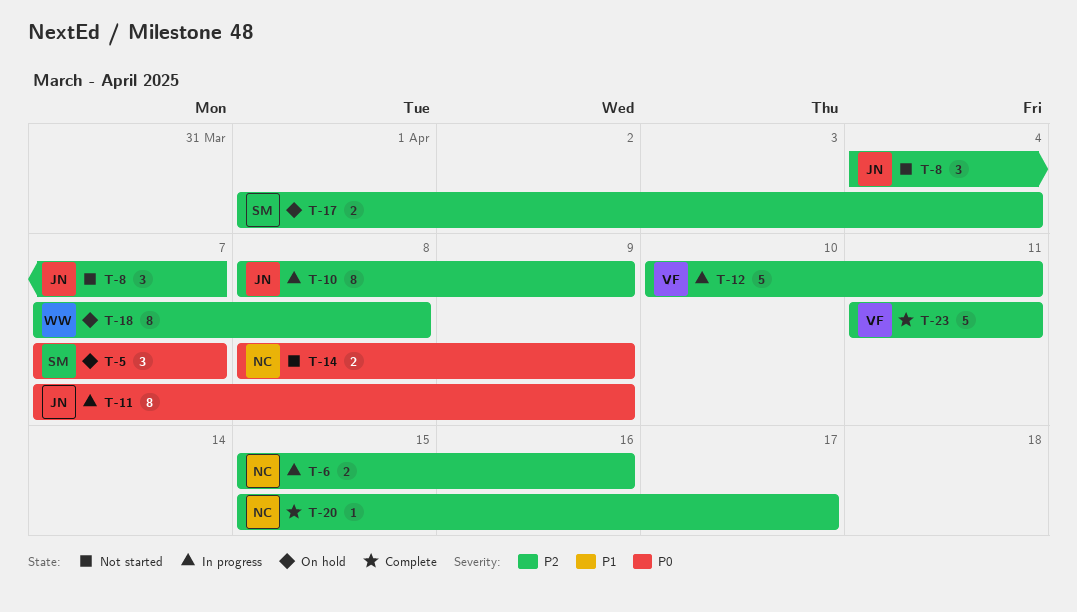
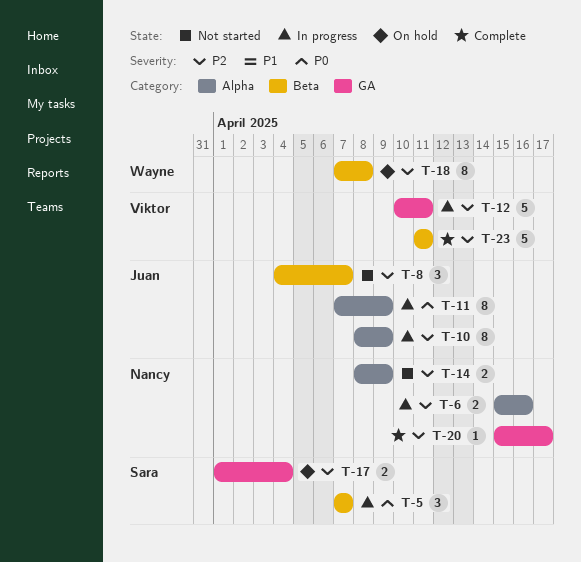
T-5, status: On hold -> In progress
T-14, priority: P0 -> P2

